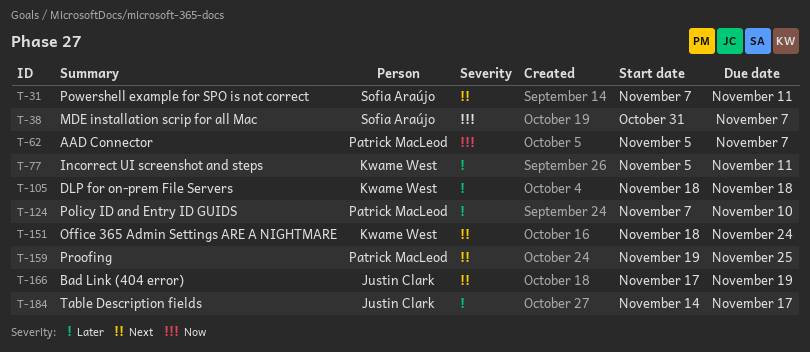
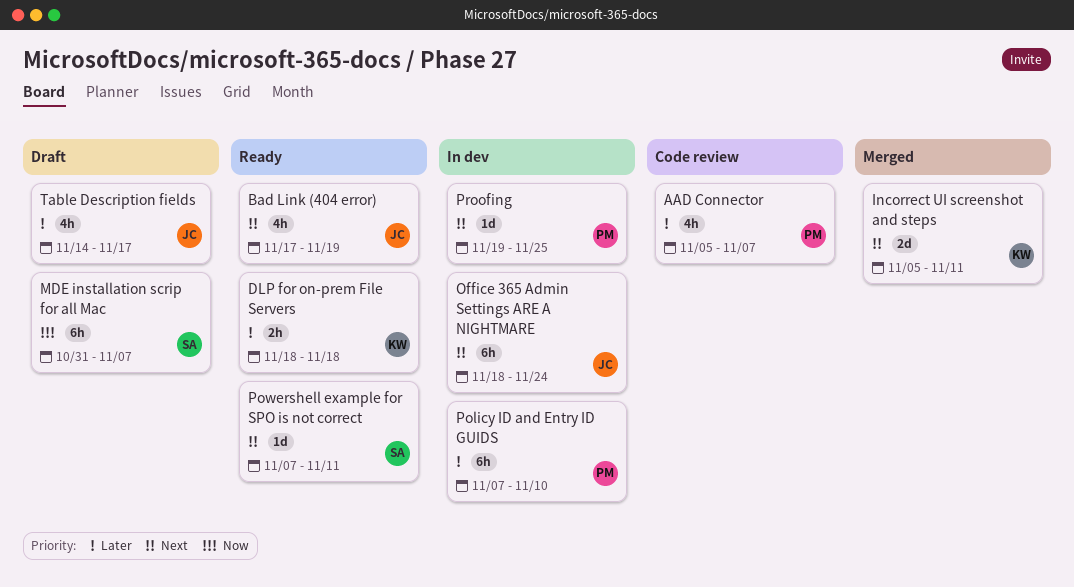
AAD Connector, priority: Now -> Later
Incorrect UI screenshot and steps, priority: Later -> Next
Office 365 Admin Settings ARE A NIGHTMARE, owner: Kwame West -> Justin Clark

